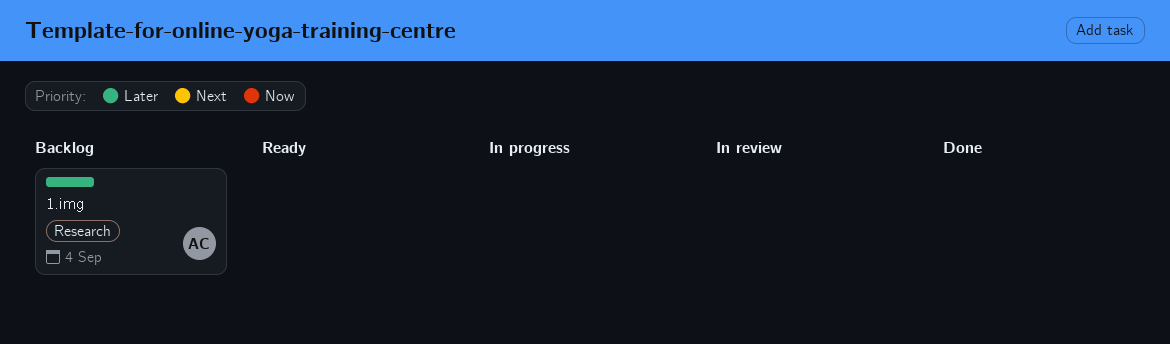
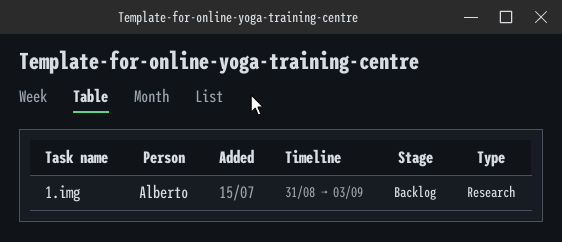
1.img, due: Sep 4 -> Sep 3

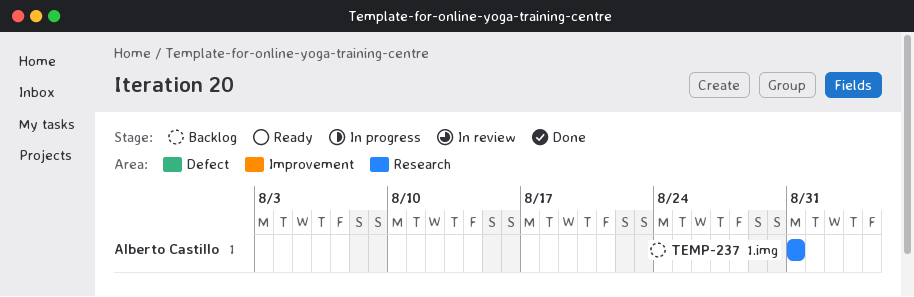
1.img, due: Sep 3 -> Aug 31

